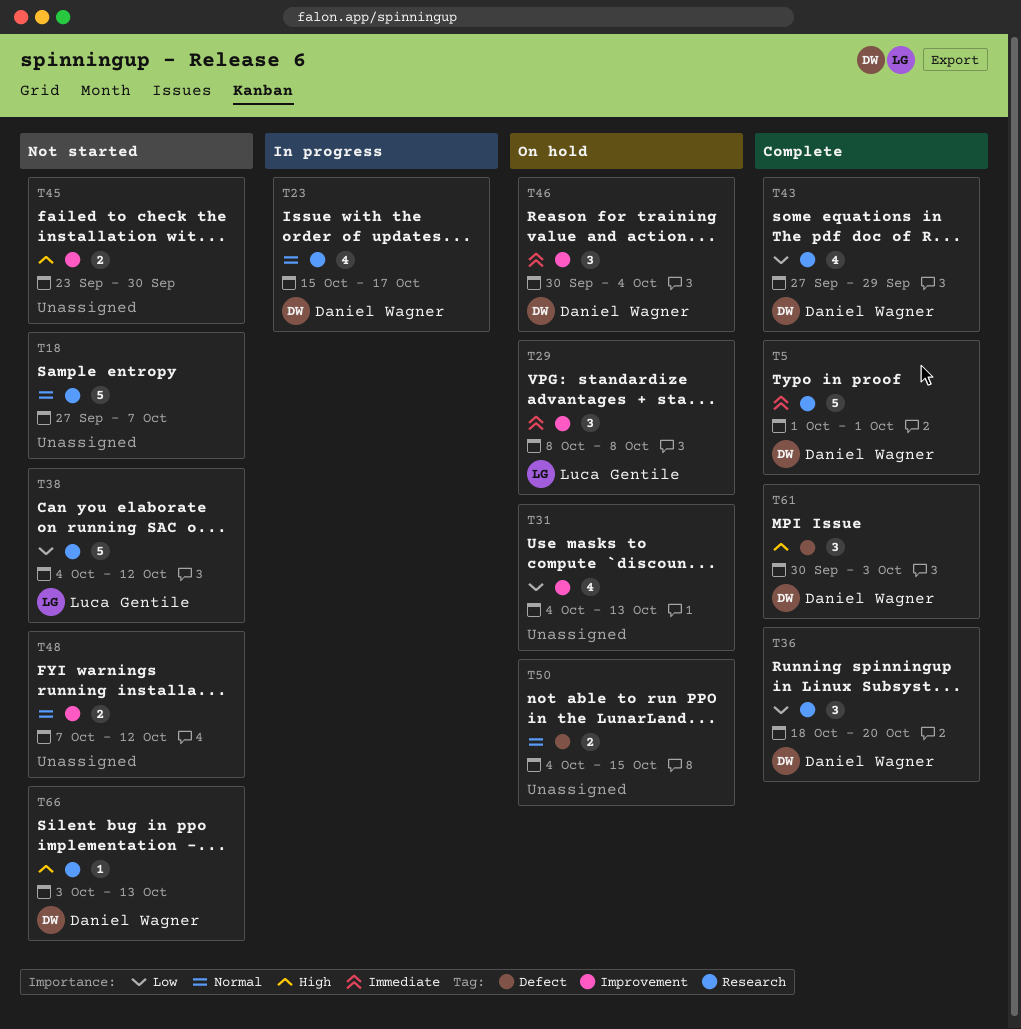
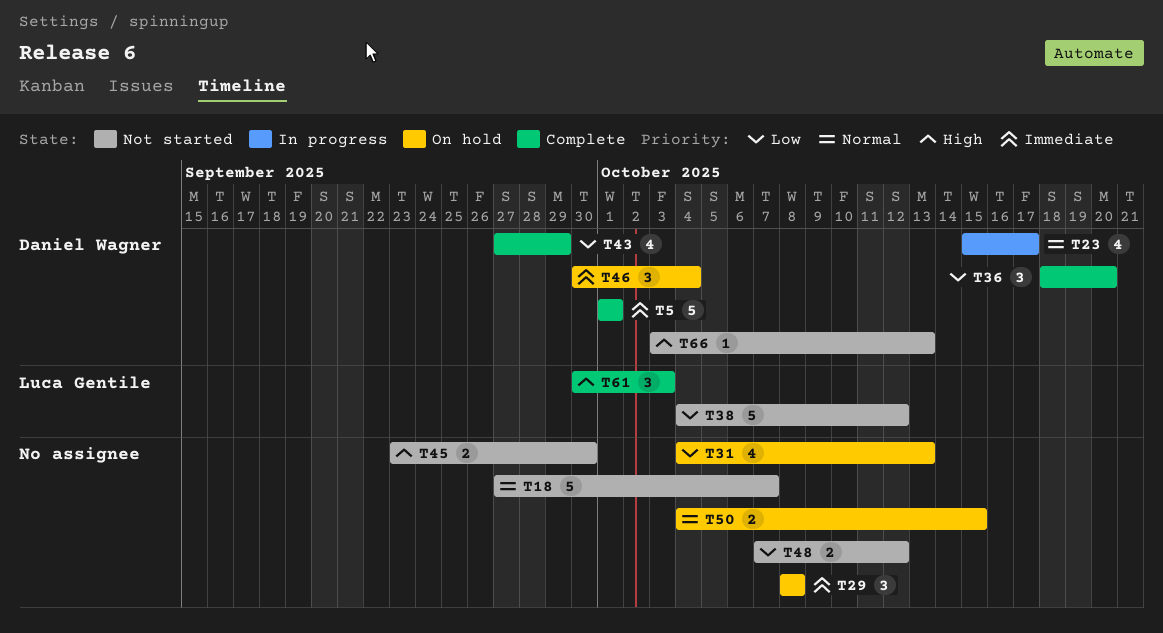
T29, owner: Luca Gentile -> none
T48, priority: Normal -> Low
T61, owner: Daniel Wagner -> Luca Gentile

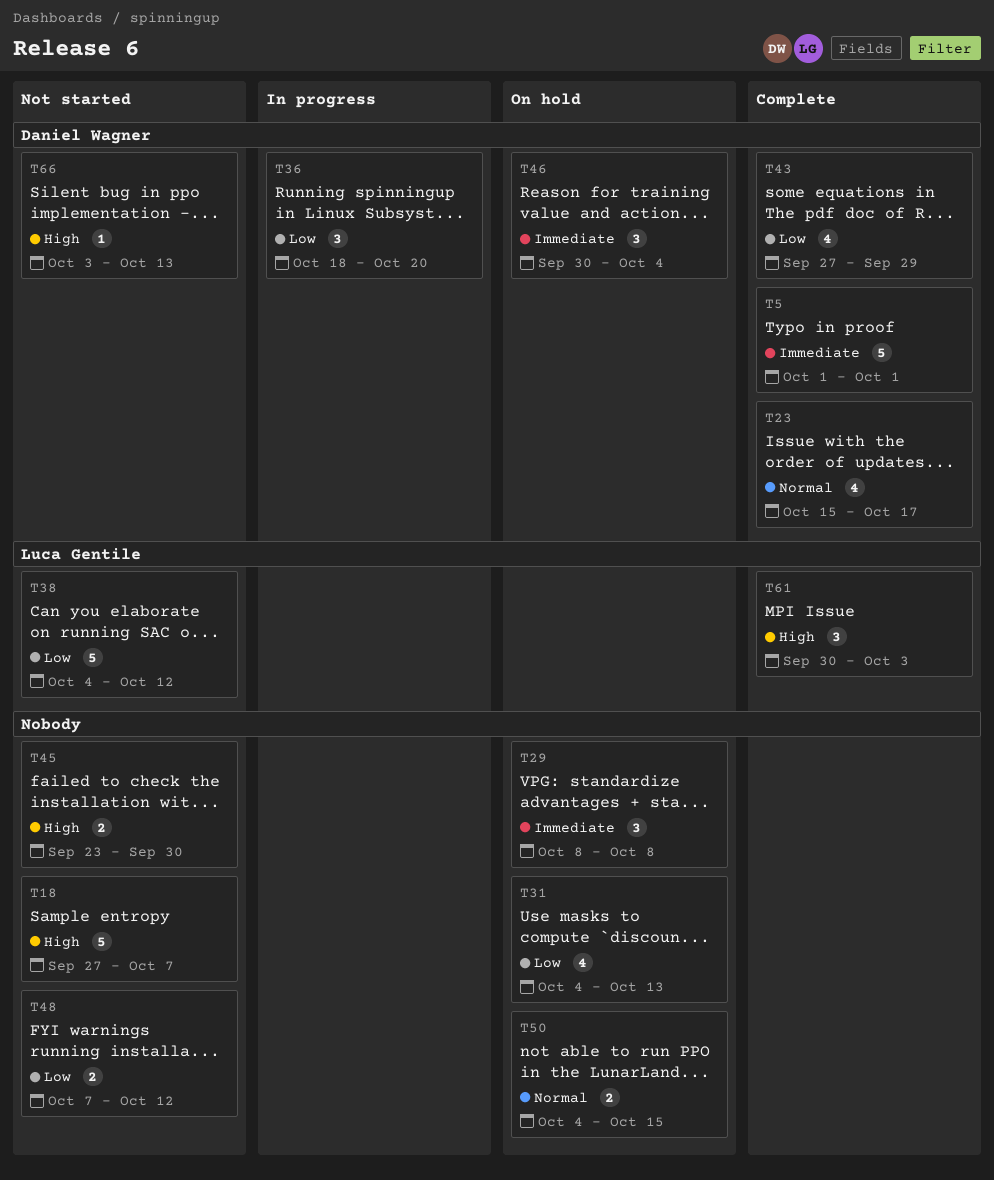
T18, priority: Normal -> High
T23, status: In progress -> Complete
T36, status: Complete -> In progress

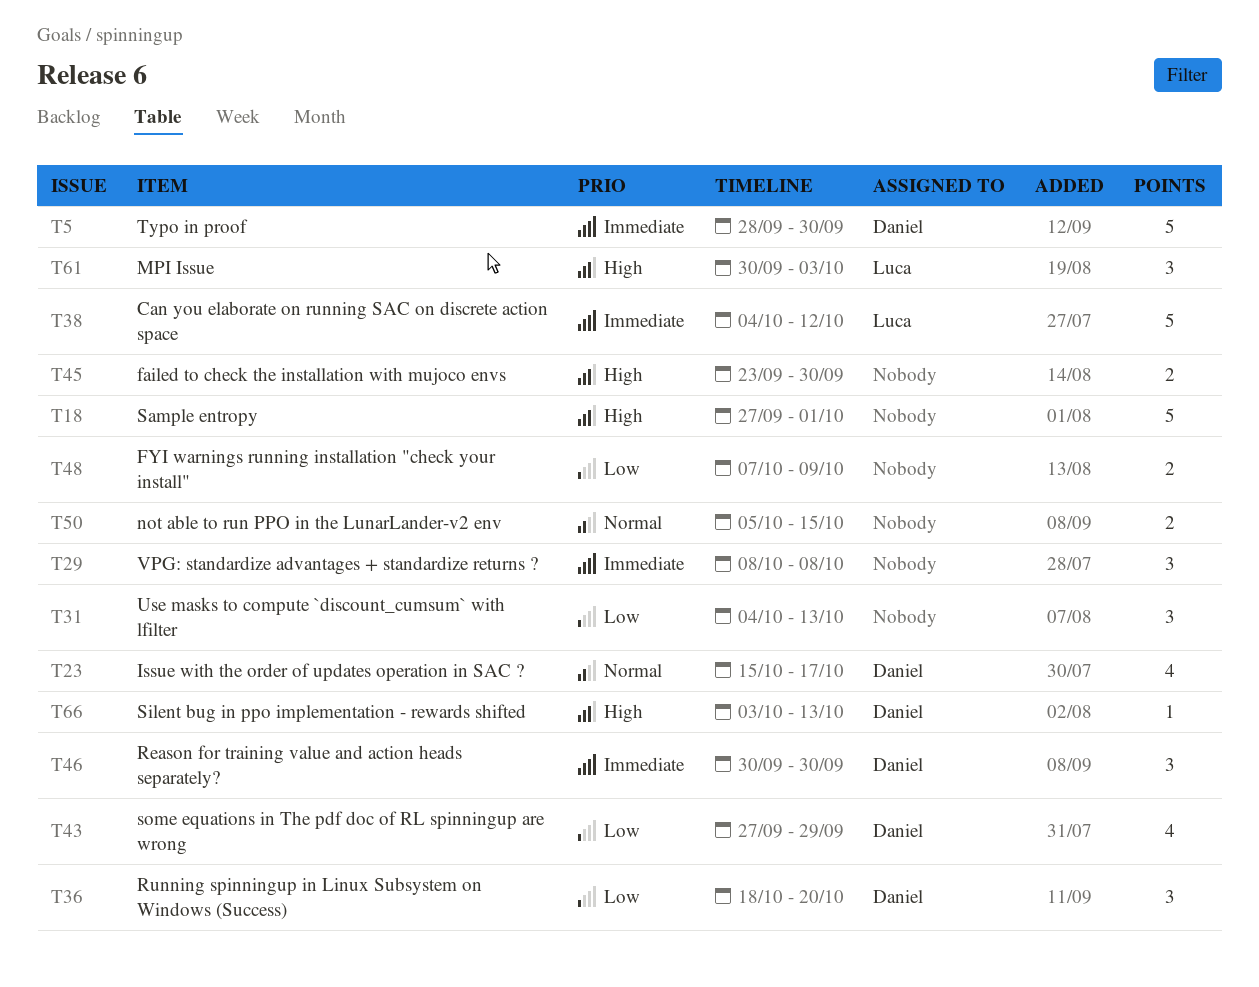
T5, start: Oct 1 -> Sep 28
T5, due: Oct 1 -> Sep 30
T18, due: Oct 7 -> Oct 1
T31, estimate: 4 -> 3
T38, priority: Low -> Immediate
T46, due: Oct 4 -> Sep 30
T48, due: Oct 12 -> Oct 9
T50, start: Oct 4 -> Oct 5

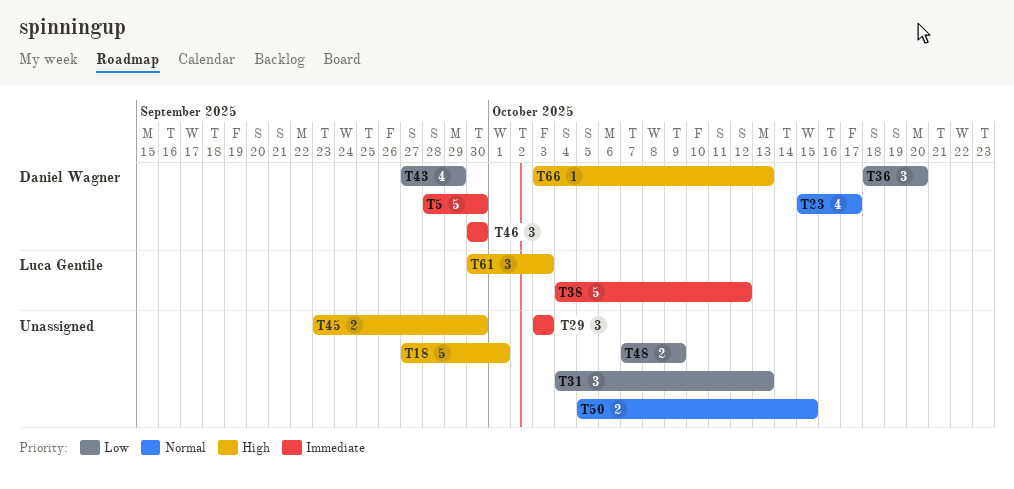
T29, start: Oct 8 -> Oct 3
T29, due: Oct 8 -> Oct 3

